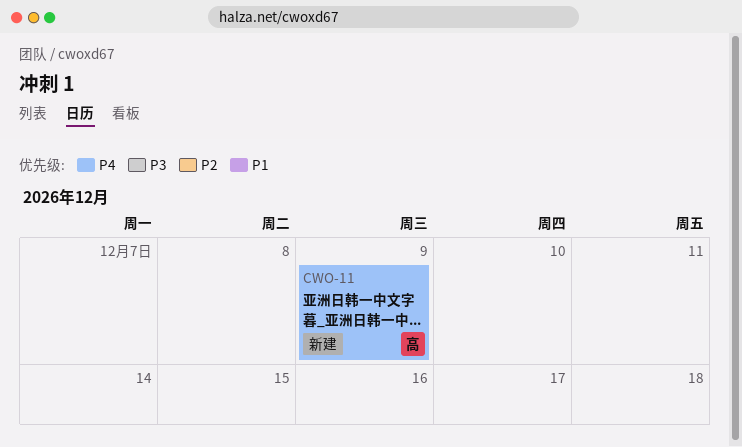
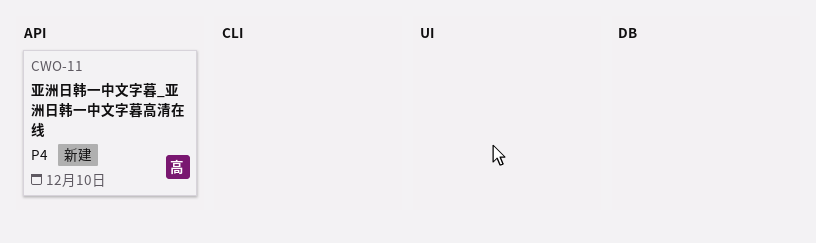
CWO-11, due: Dec 9 -> Dec 10

